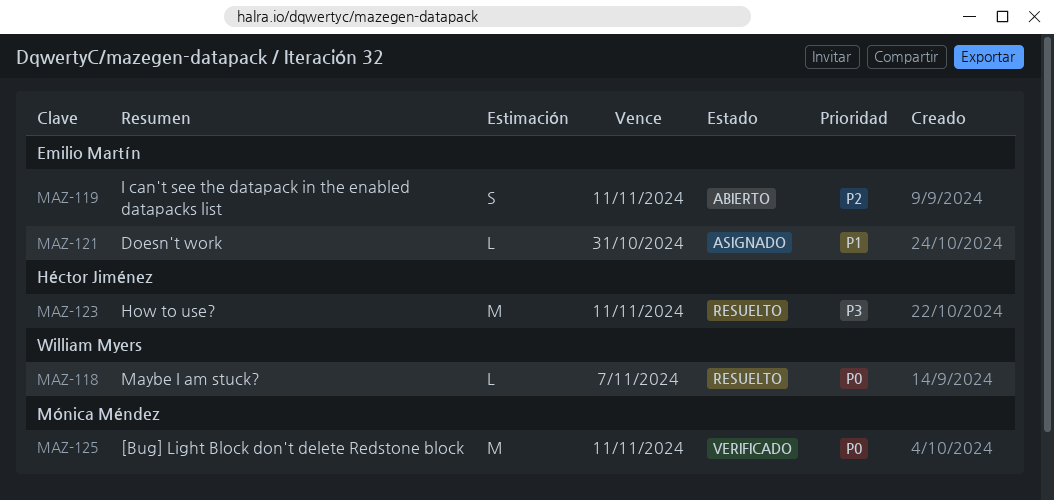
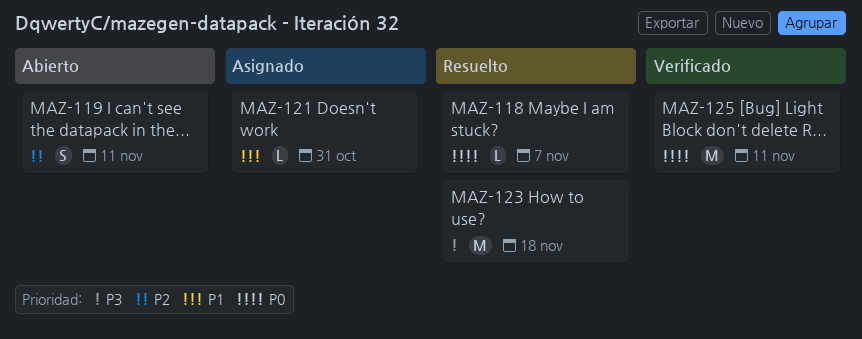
MAZ-123, due: Nov 11 -> Nov 18

